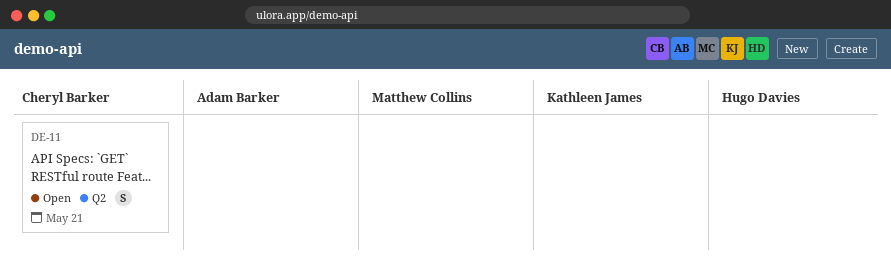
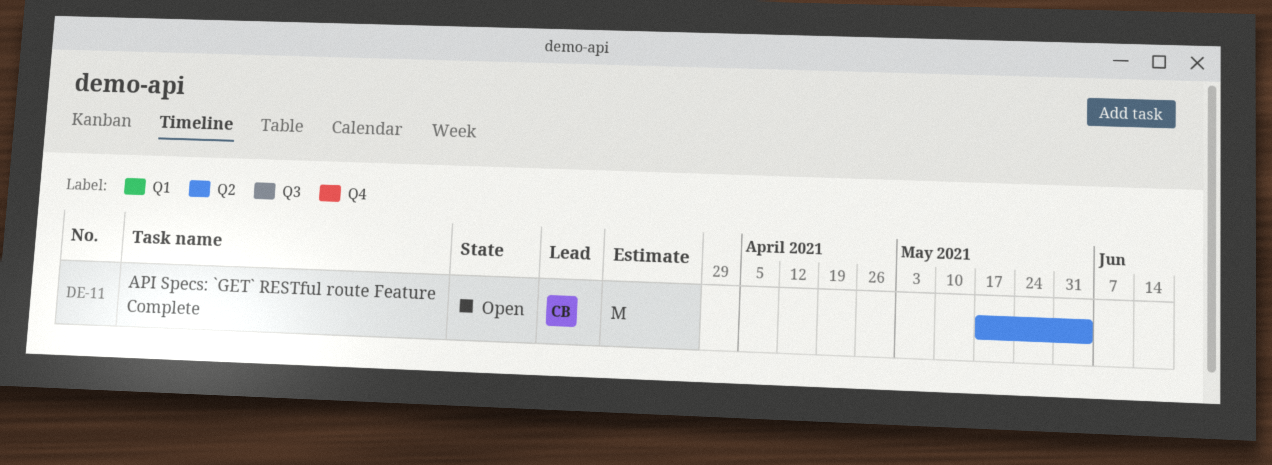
DE-11, estimate: S -> M
DE-11, due: May 21 -> Jun 4

